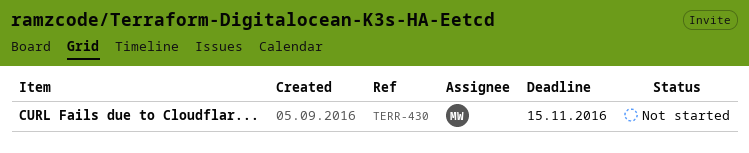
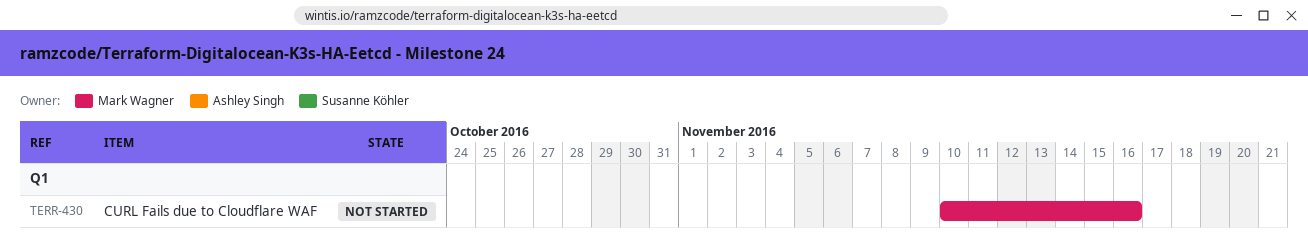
TERR-430, due: Nov 15 -> Nov 16

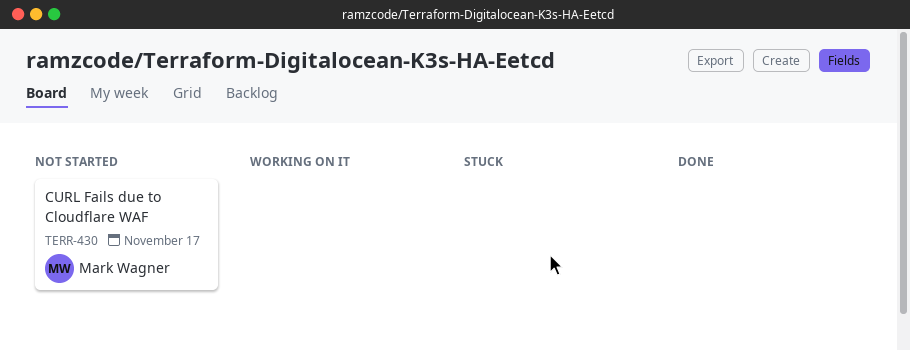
TERR-430, due: Nov 16 -> Nov 17

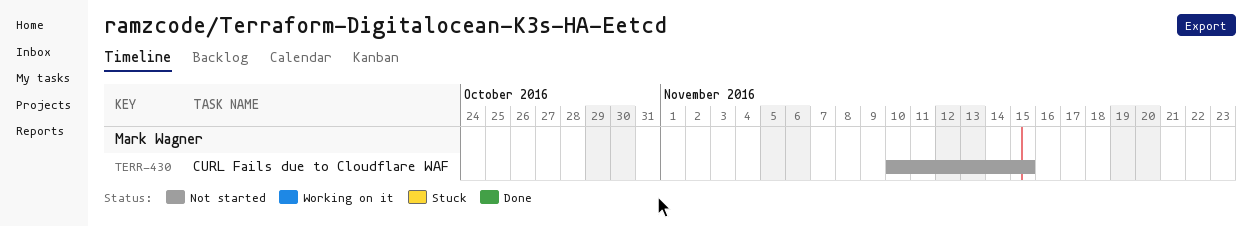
TERR-430, due: Nov 17 -> Nov 15

